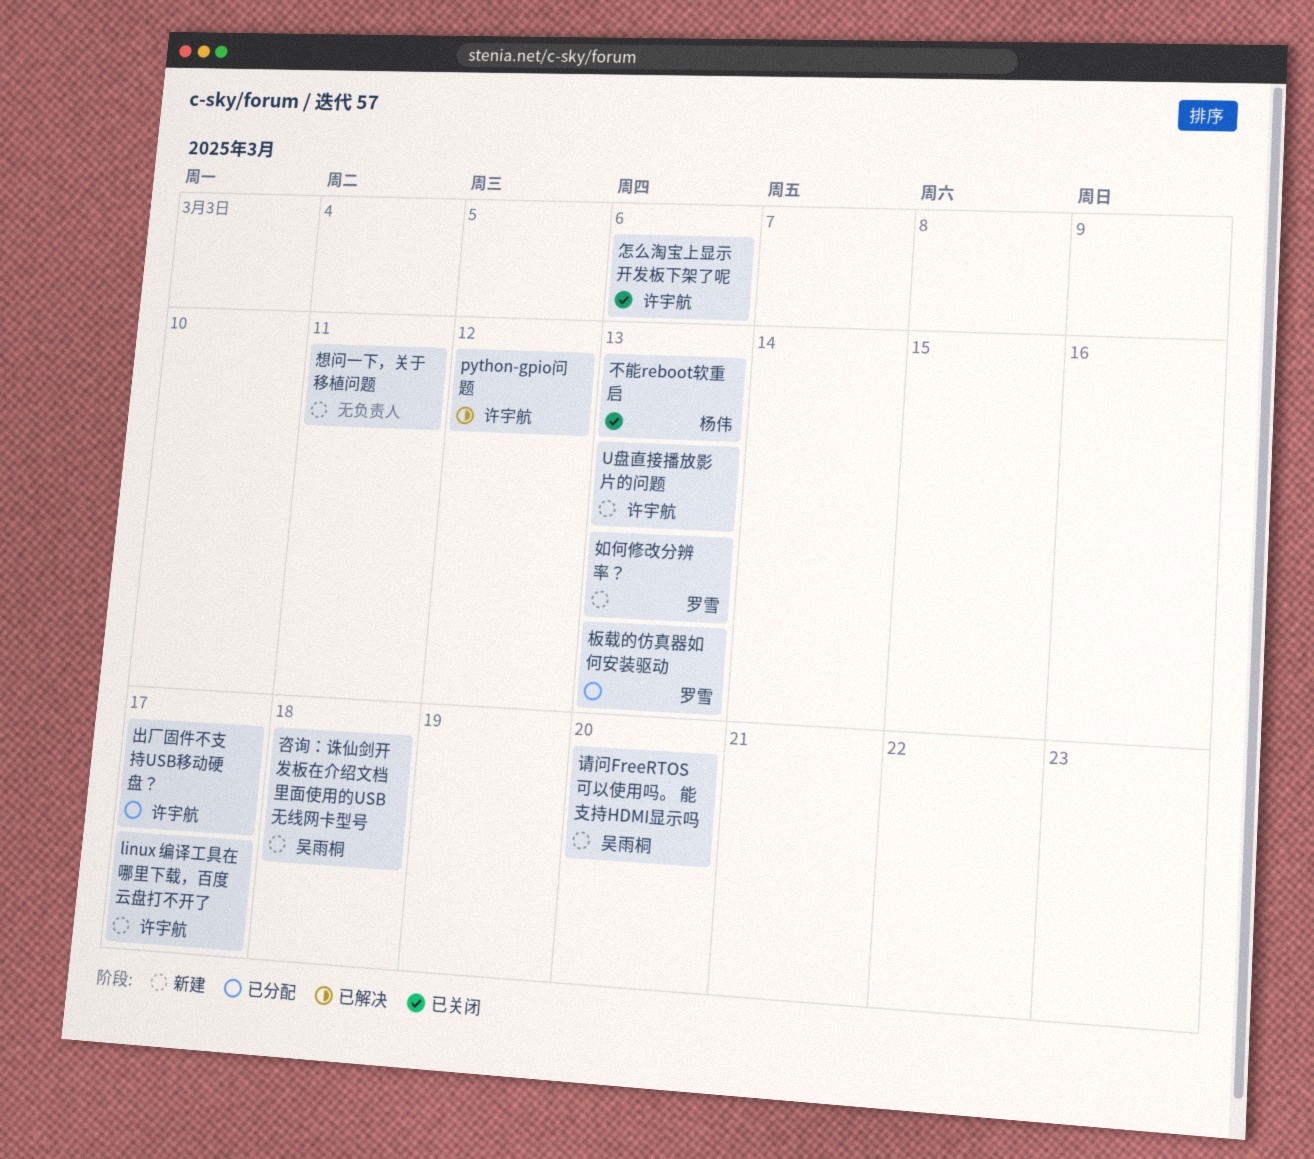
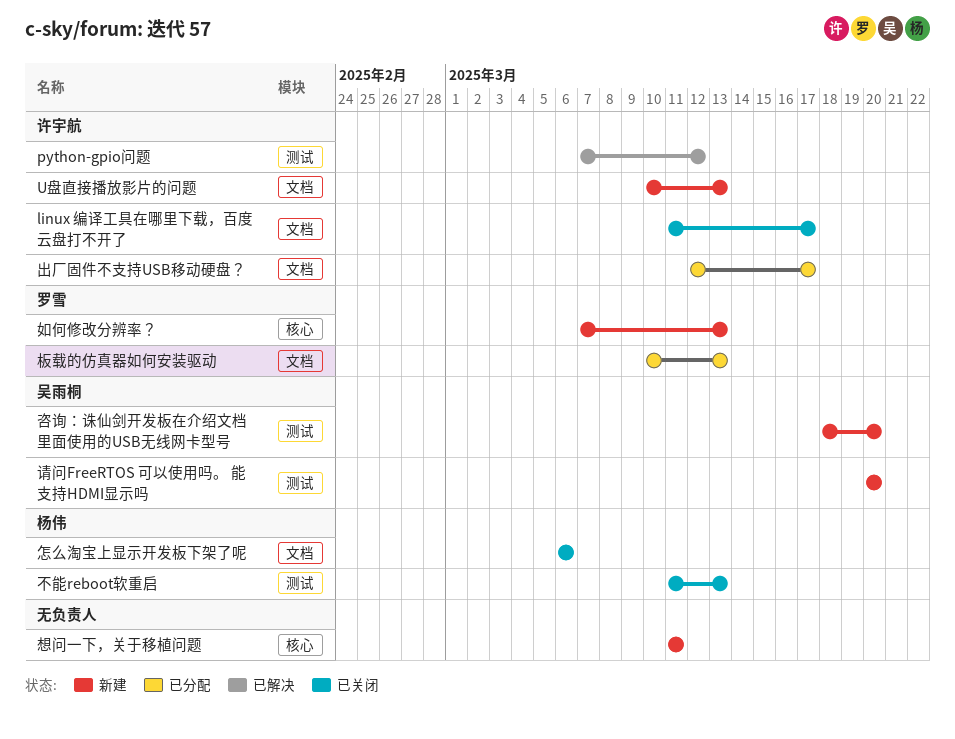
linux 编译工具在哪里下载，百度云盘打不开了, status: 新建 -> 已关闭
咨询：诛仙剑开发板在介绍文档里面使用的USB无线网卡型号, due: Mar 18 -> Mar 20
怎么淘宝上显示开发板下架了呢, owner: 许宇航 -> 杨伟

